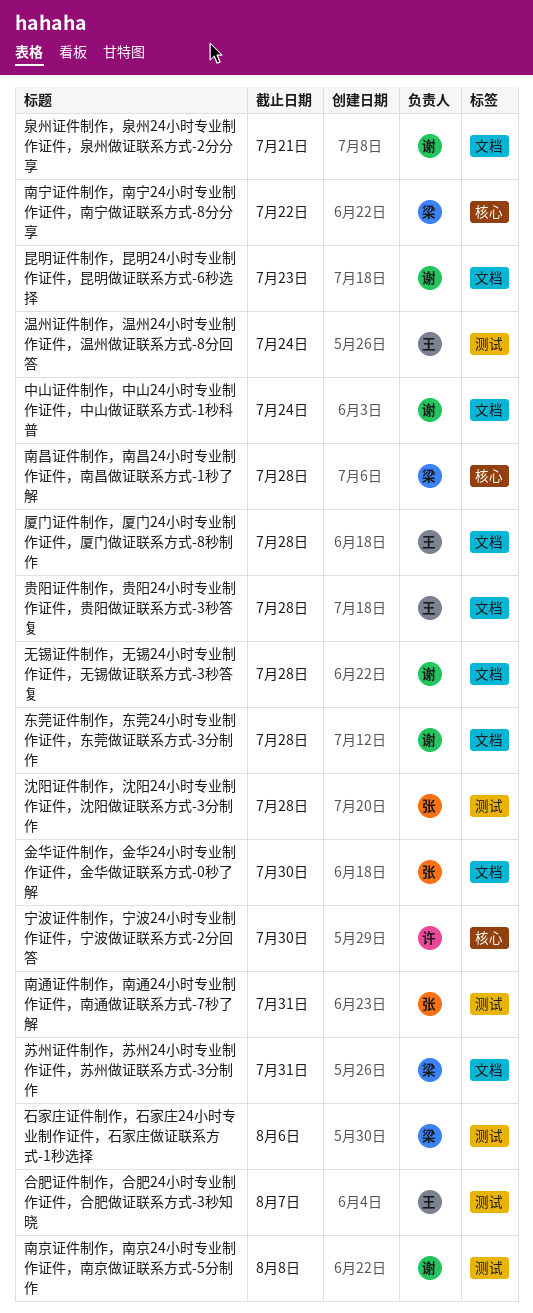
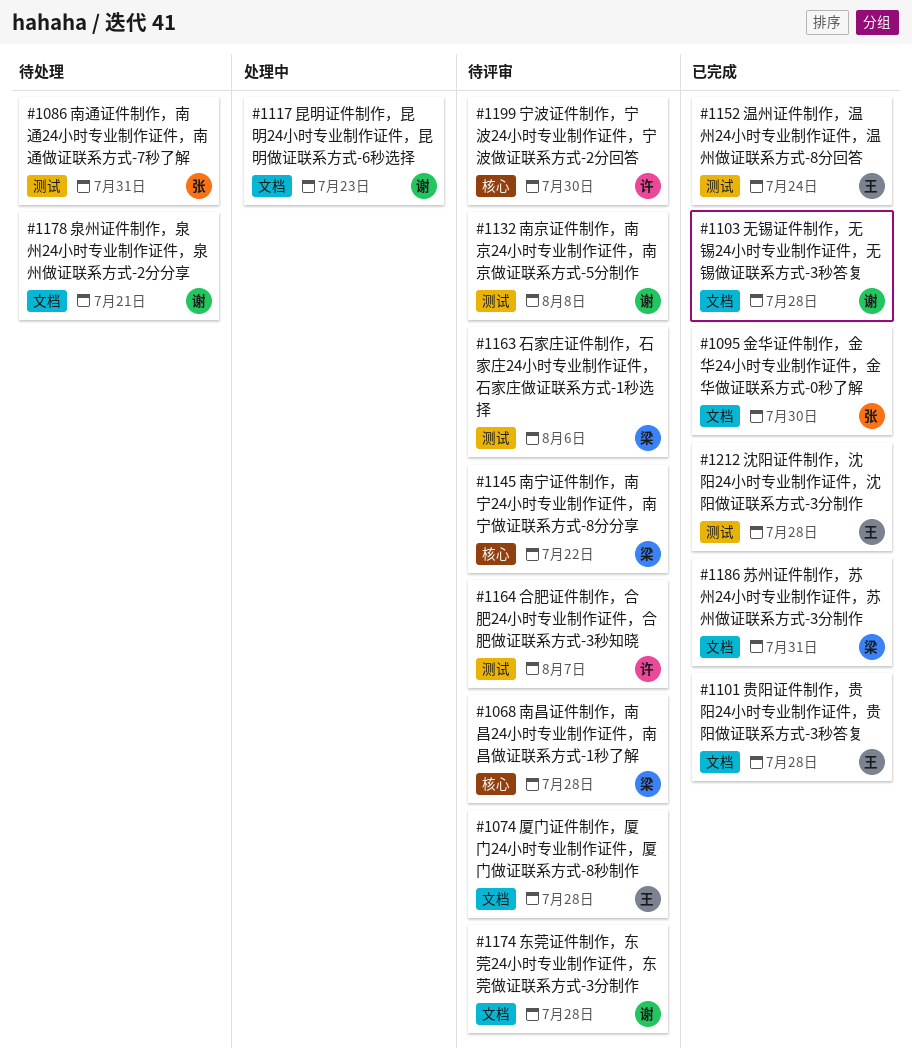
中山证件制作，中山24小时专业制作证件，中山做证联系方式-1秒科普: present -> none
合肥证件制作，合肥24小时专业制作证件，合肥做证联系方式-3秒知晓, owner: 王 -> 许
沈阳证件制作，沈阳24小时专业制作证件，沈阳做证联系方式-3分制作, owner: 张 -> 王

